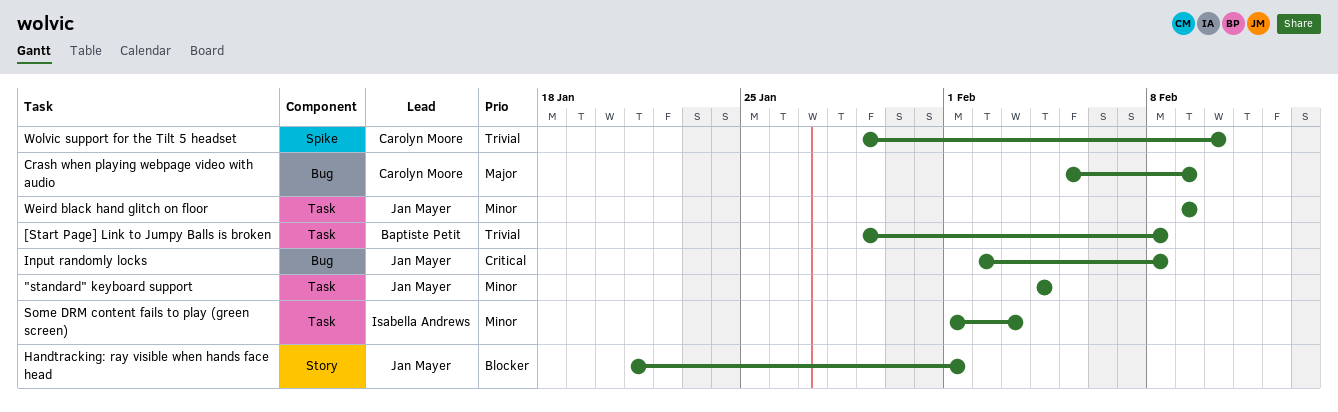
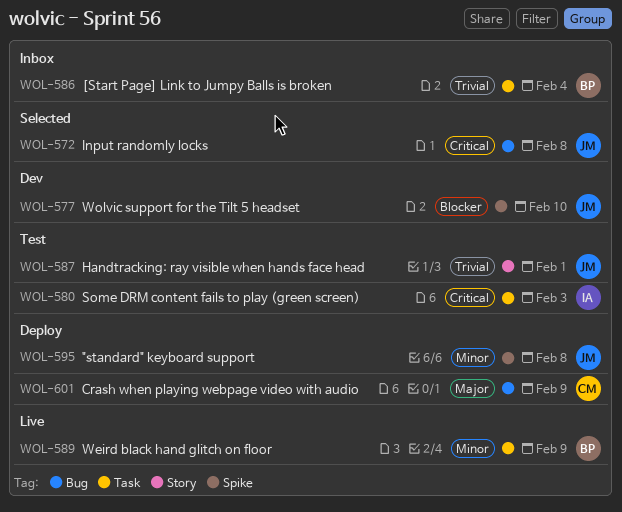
"standard" keyboard support, label: Task -> Spike
"standard" keyboard support, due: Feb 4 -> Feb 8
[Start Page] Link to Jumpy Balls is broken, due: Feb 8 -> Feb 4
Handtracking: ray visible when hands face head, priority: Blocker -> Trivial
Some DRM content fails to play (green screen), priority: Minor -> Critical
Weird black hand glitch on floor, owner: Jan Mayer -> Baptiste Petit
Wolvic support for the Tilt 5 headset, owner: Carolyn Moore -> Jan Mayer
Wolvic support for the Tilt 5 headset, priority: Trivial -> Blocker

